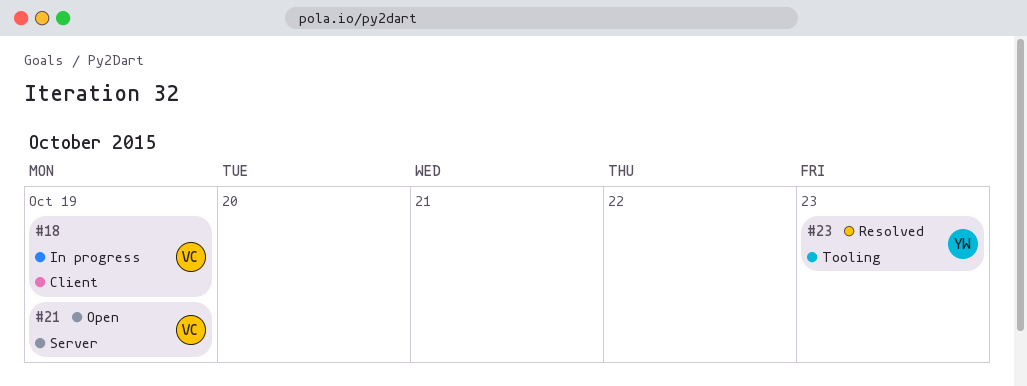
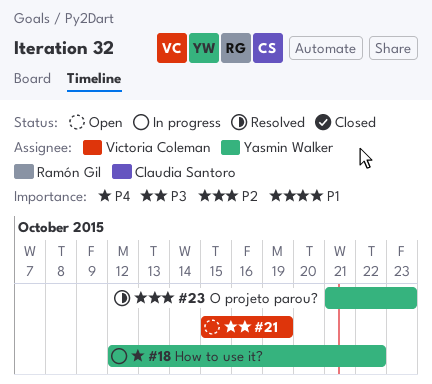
#18, owner: Victoria Coleman -> Yasmin Walker
#18, due: Oct 19 -> Oct 22

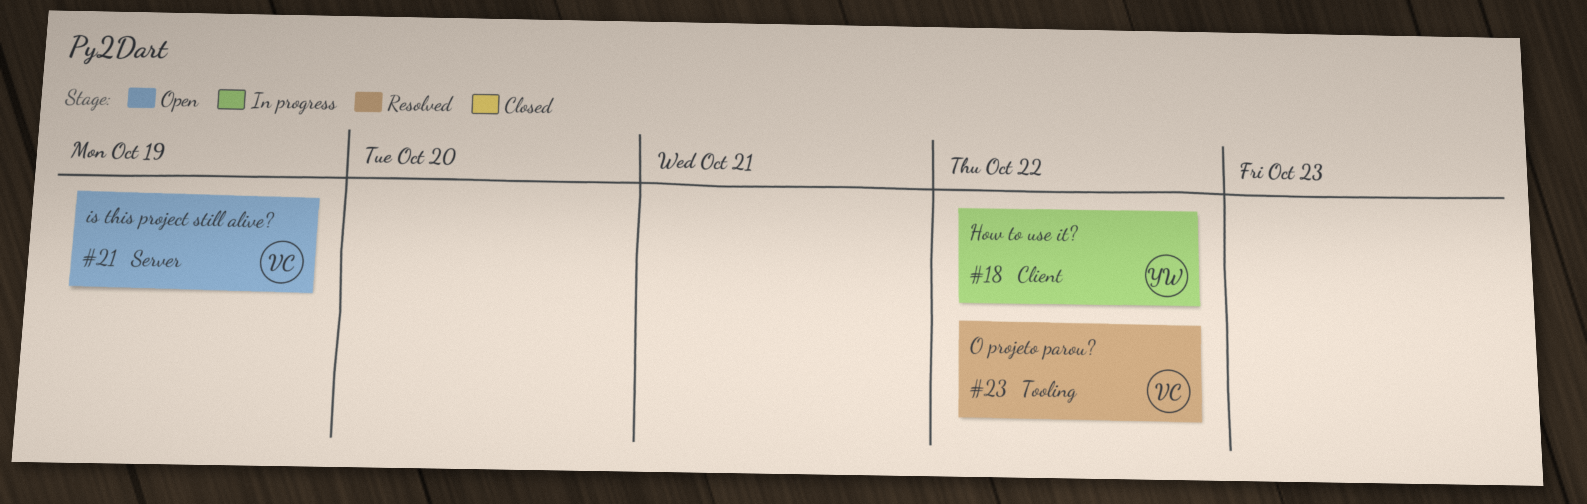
#23, owner: Yasmin Walker -> Victoria Coleman
#23, due: Oct 23 -> Oct 22

